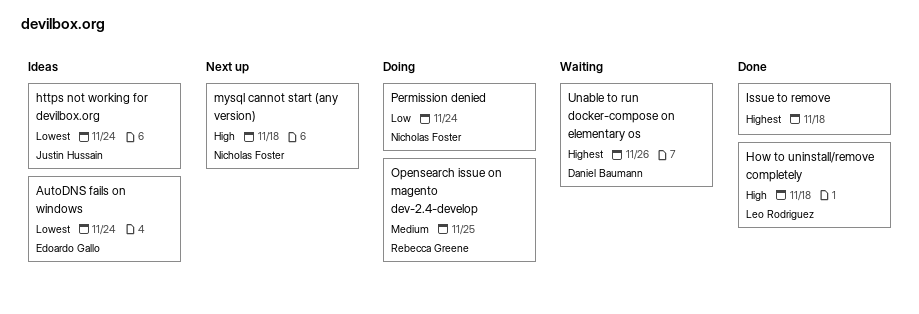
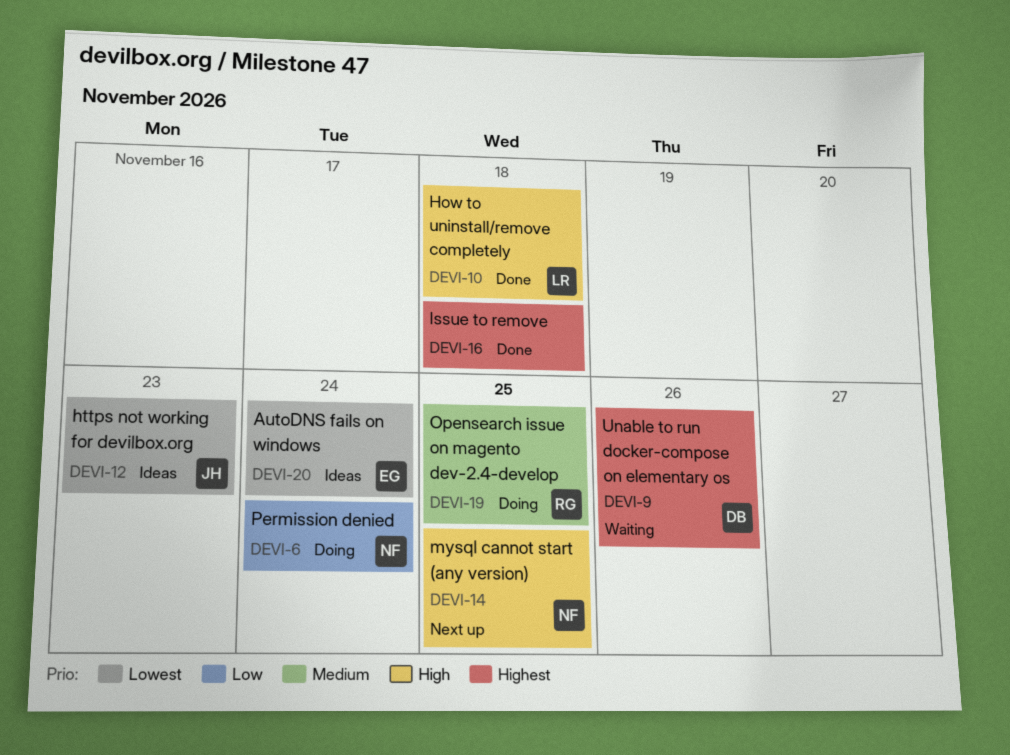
https not working for devilbox.org, due: Nov 24 -> Nov 23
mysql cannot start (any version), due: Nov 18 -> Nov 25

